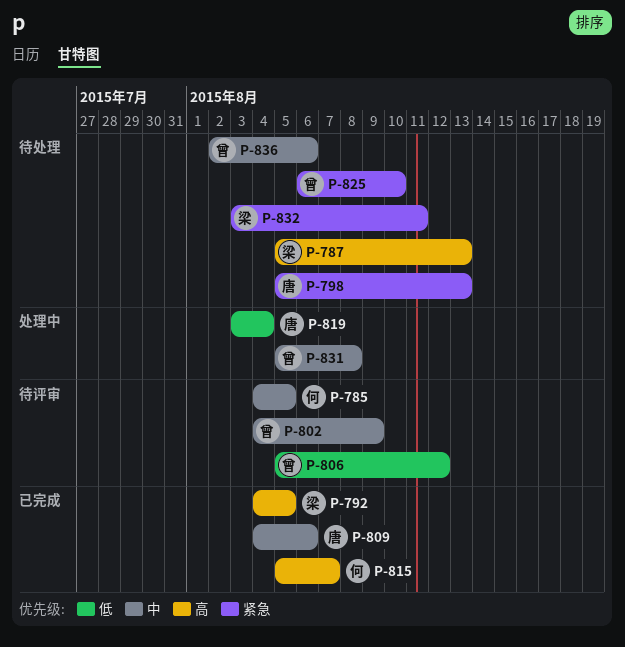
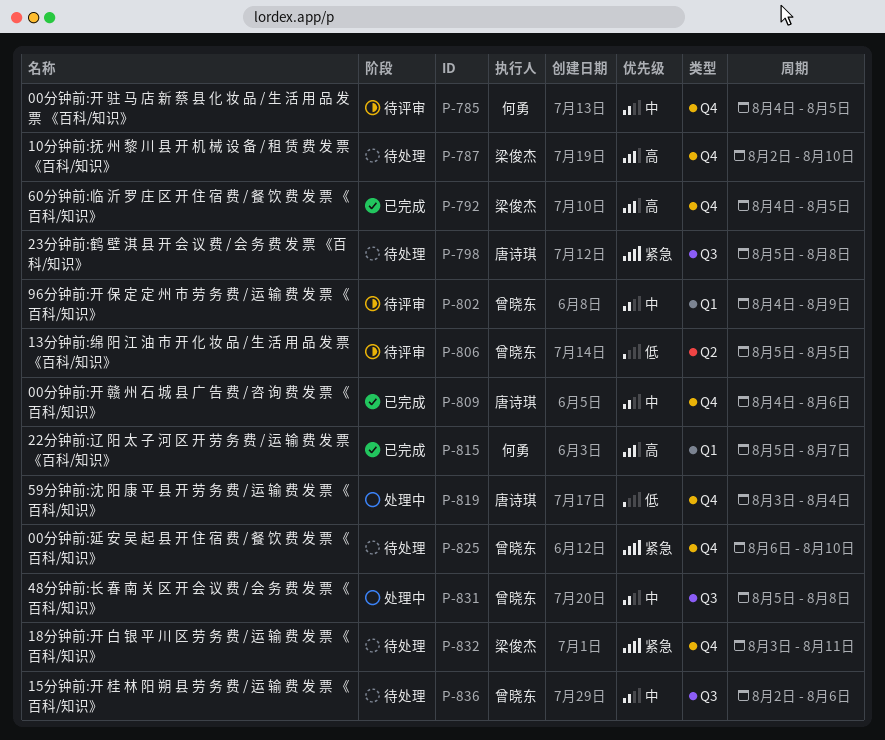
P-787, start: Aug 5 -> Aug 2
P-787, due: Aug 13 -> Aug 10
P-798, due: Aug 13 -> Aug 8
P-806, due: Aug 12 -> Aug 5

